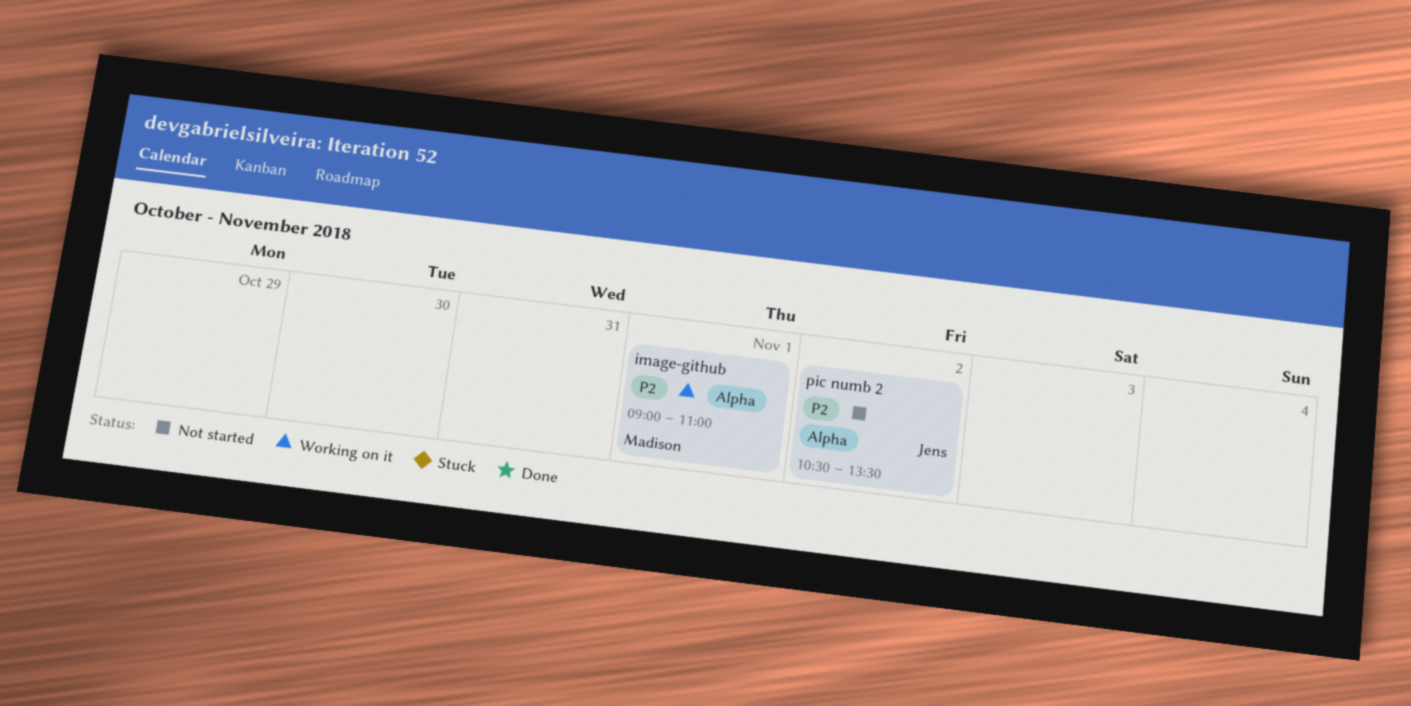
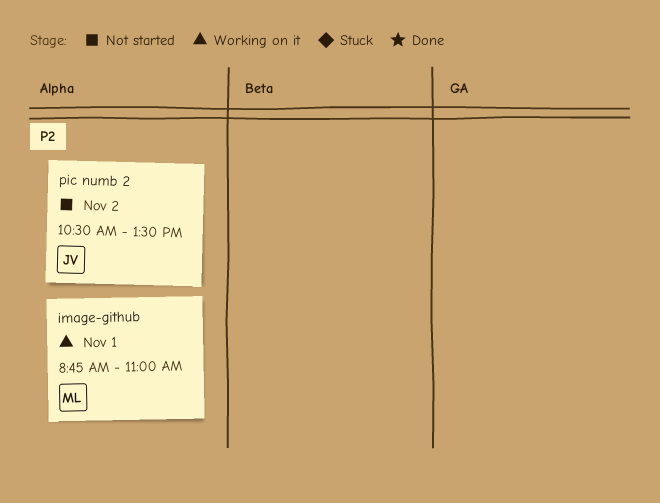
image-github, begins: 09:00 -> 08:45

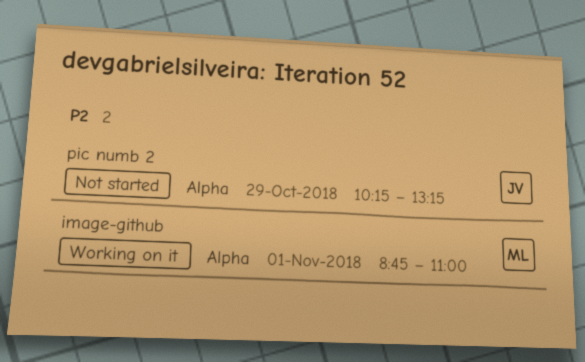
pic numb 2, day: Nov 2 -> Oct 29
pic numb 2, begins: 10:30 -> 10:15
pic numb 2, ends: 13:30 -> 13:15

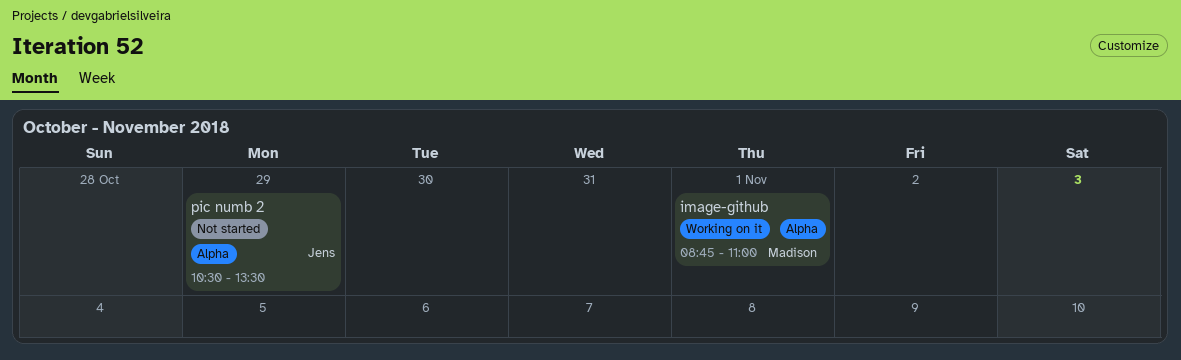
pic numb 2, begins: 10:15 -> 10:30
pic numb 2, ends: 13:15 -> 13:30

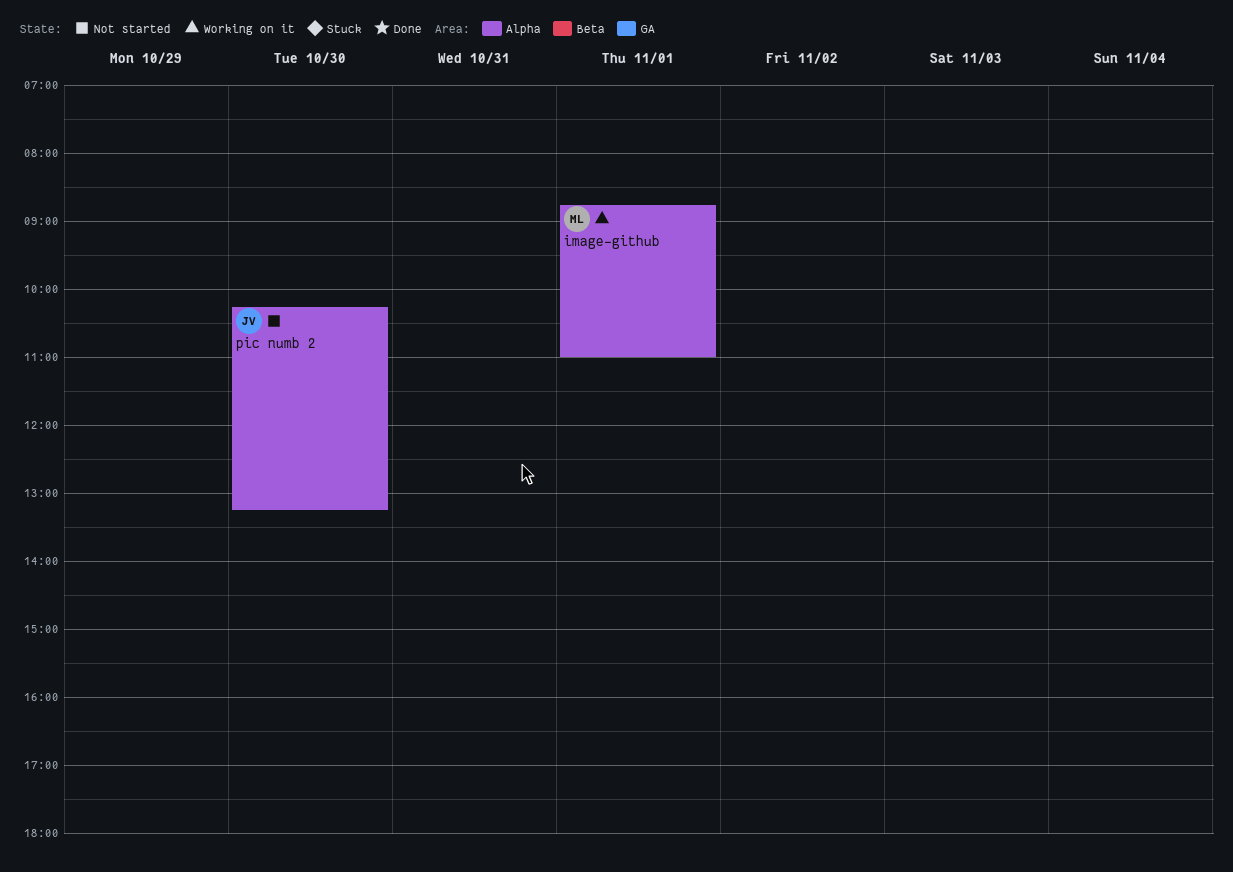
pic numb 2, day: Oct 29 -> Oct 30
pic numb 2, begins: 10:30 -> 10:15
pic numb 2, ends: 13:30 -> 13:15

